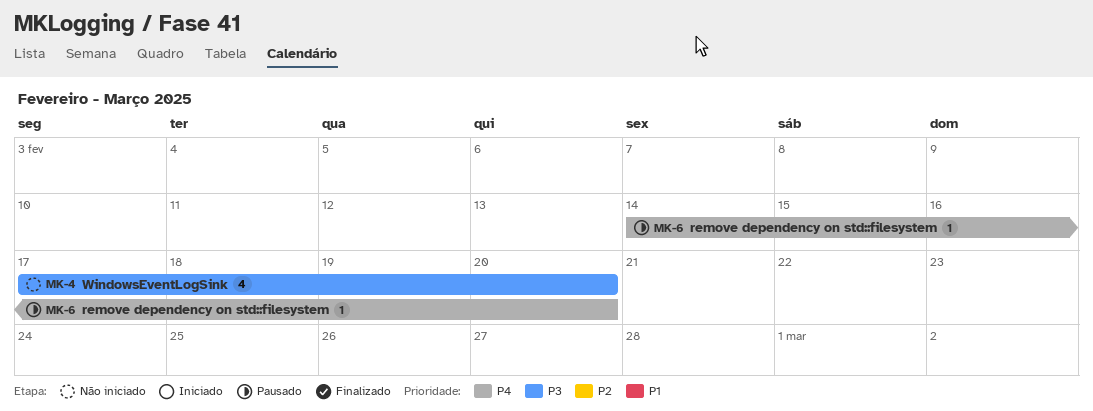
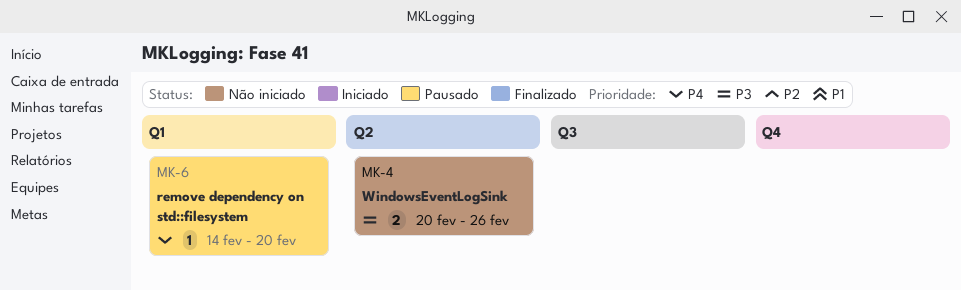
MK-4, estimate: 4 -> 2
MK-4, start: Feb 17 -> Feb 20
MK-4, due: Feb 20 -> Feb 26

